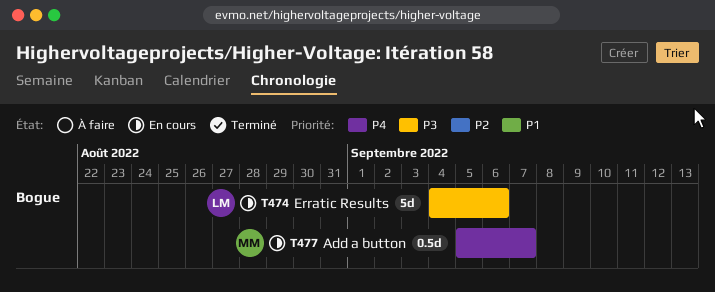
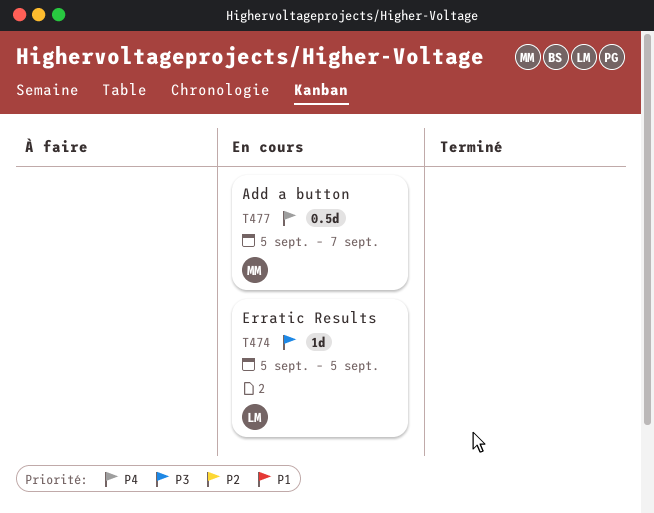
T474, estimate: 5d -> 1d
T474, start: Sep 4 -> Sep 5
T474, due: Sep 6 -> Sep 5

